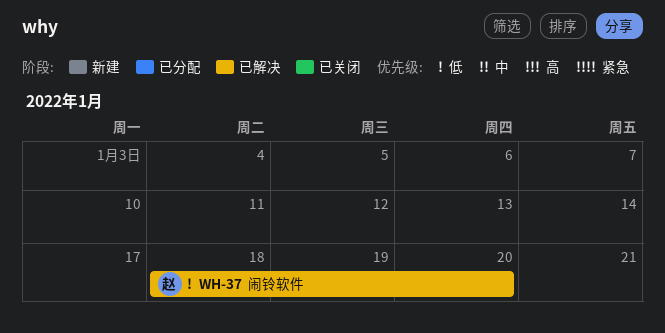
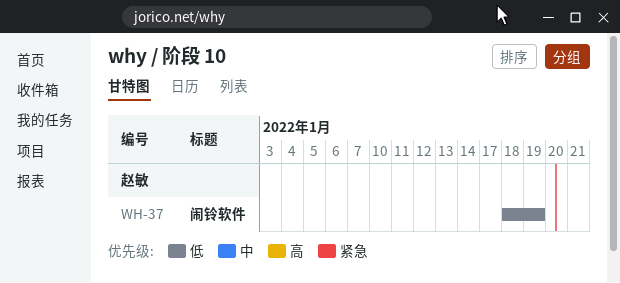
WH-37, due: Jan 20 -> Jan 19

